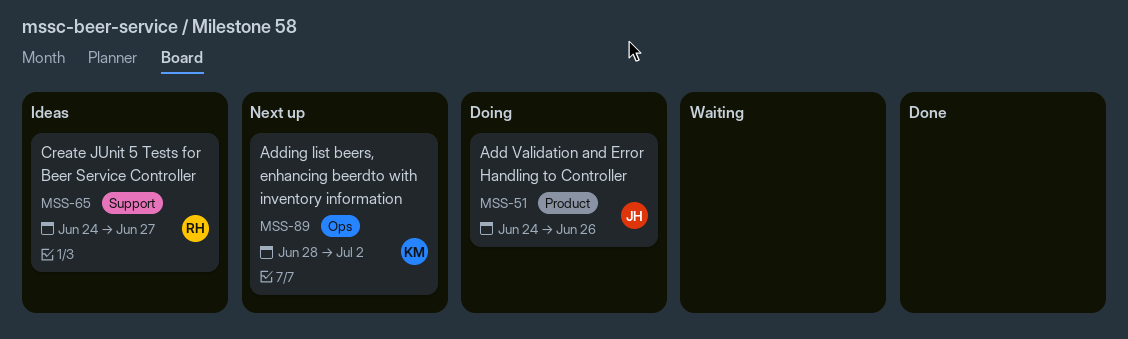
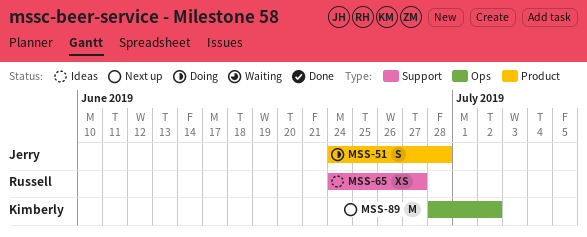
MSS-51, due: Jun 26 -> Jun 28

